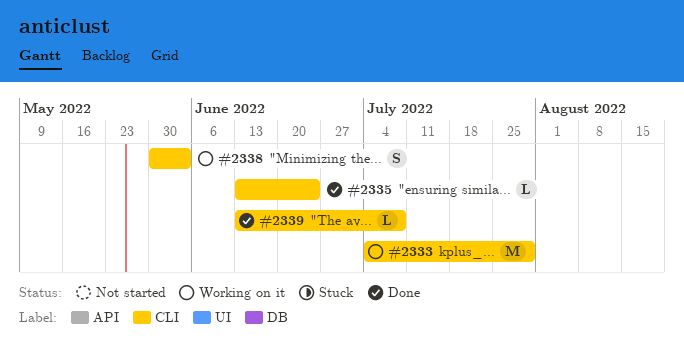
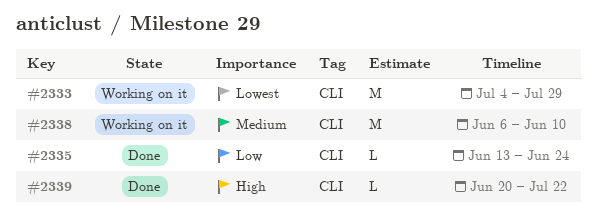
#2338, estimate: S -> M
#2338, start: May 30 -> Jun 6
#2338, due: Jun 3 -> Jun 10
#2339, start: Jun 13 -> Jun 20
#2339, due: Jul 8 -> Jul 22

